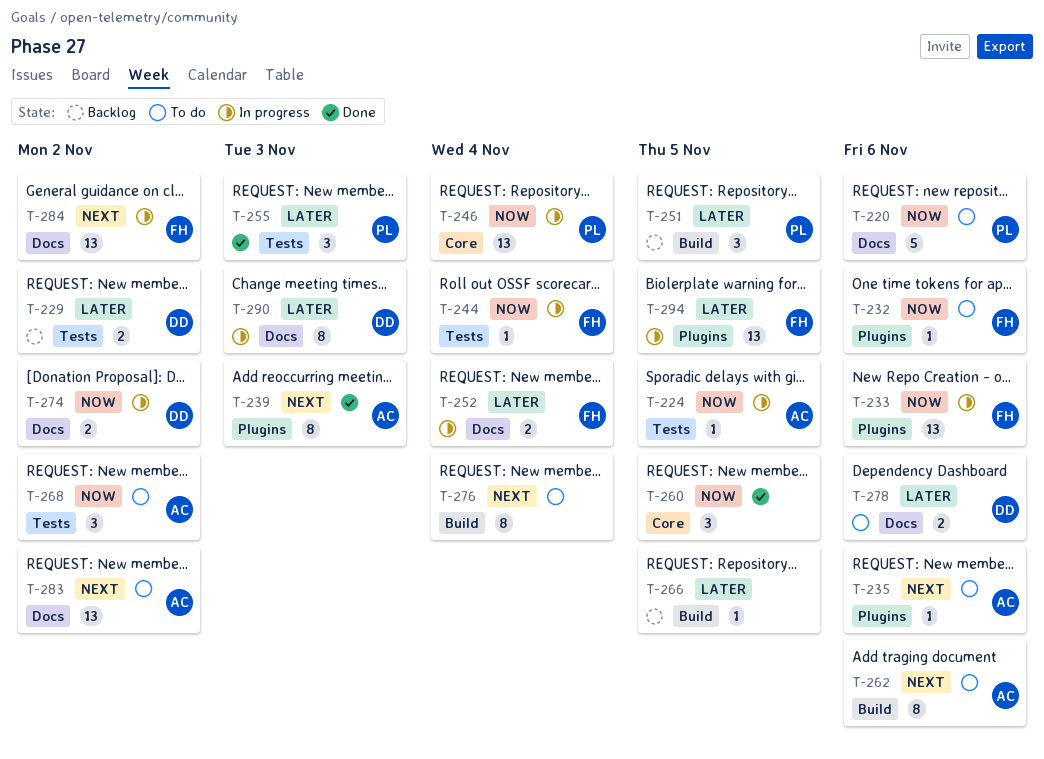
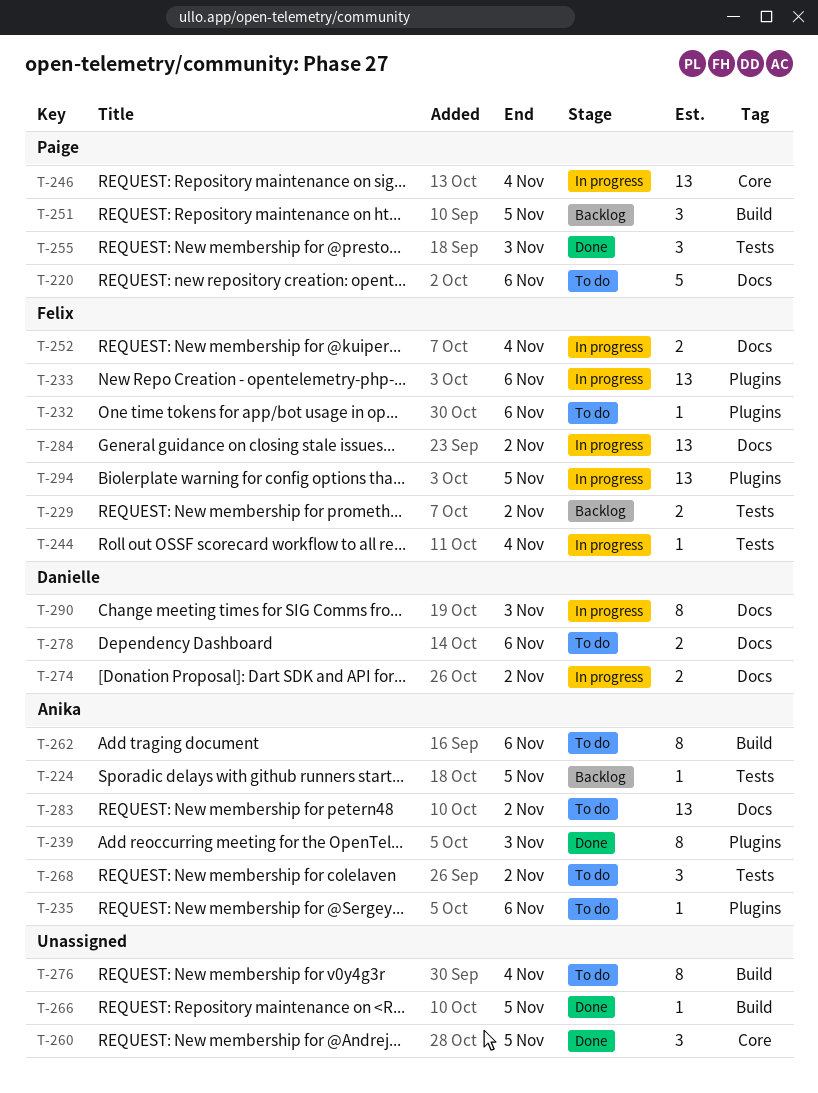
T-224, status: In progress -> Backlog
T-229, owner: Danielle -> Felix
T-266, status: Backlog -> Done

